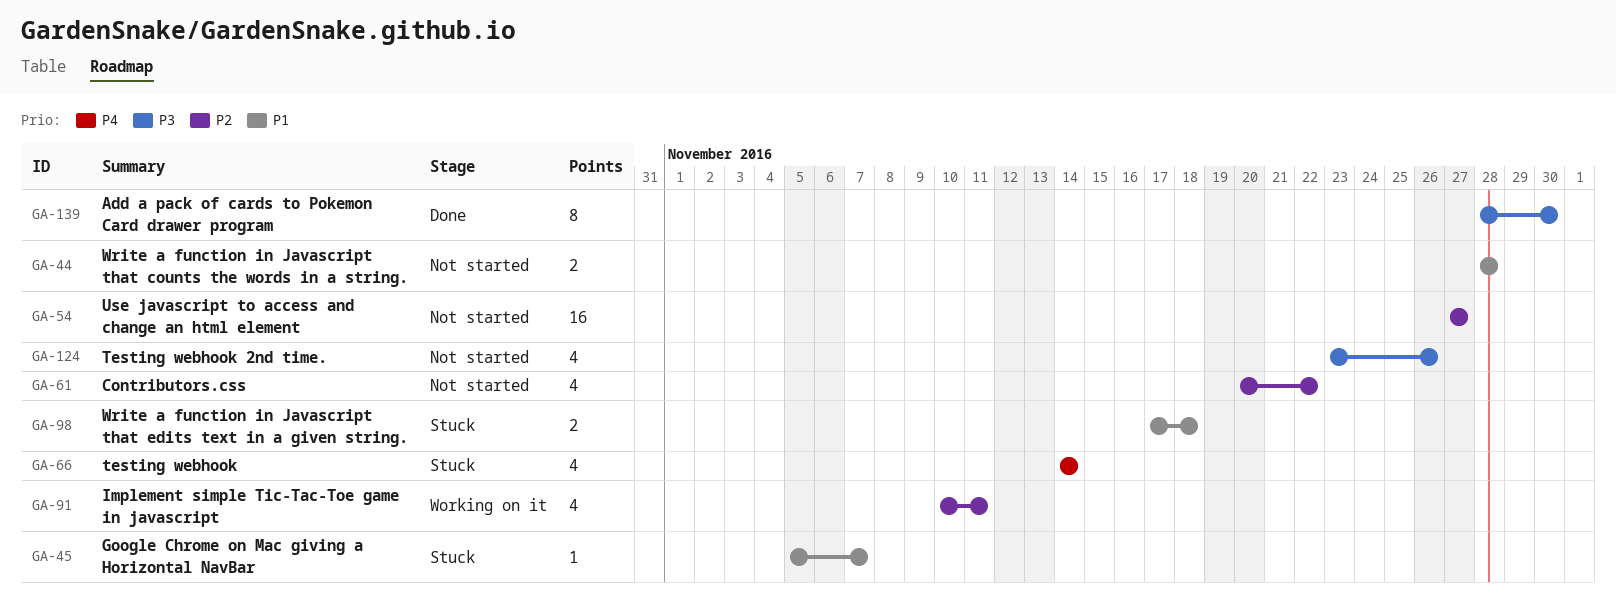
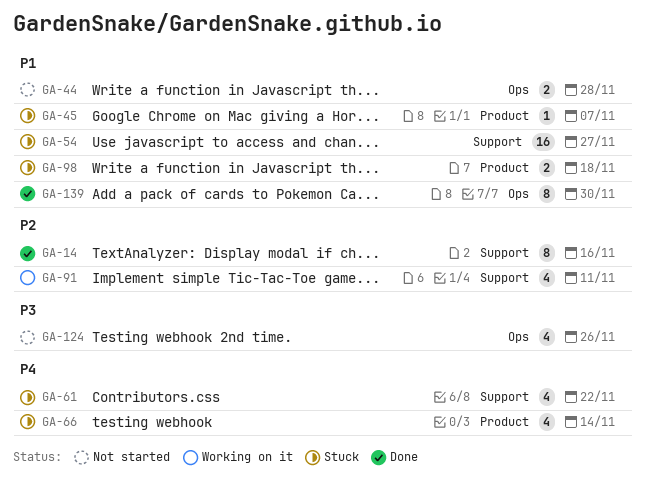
GA-14: none -> present
GA-54, status: Not started -> Stuck
GA-54, priority: P2 -> P1
GA-61, status: Not started -> Stuck
GA-61, priority: P2 -> P4
GA-139, priority: P3 -> P1

